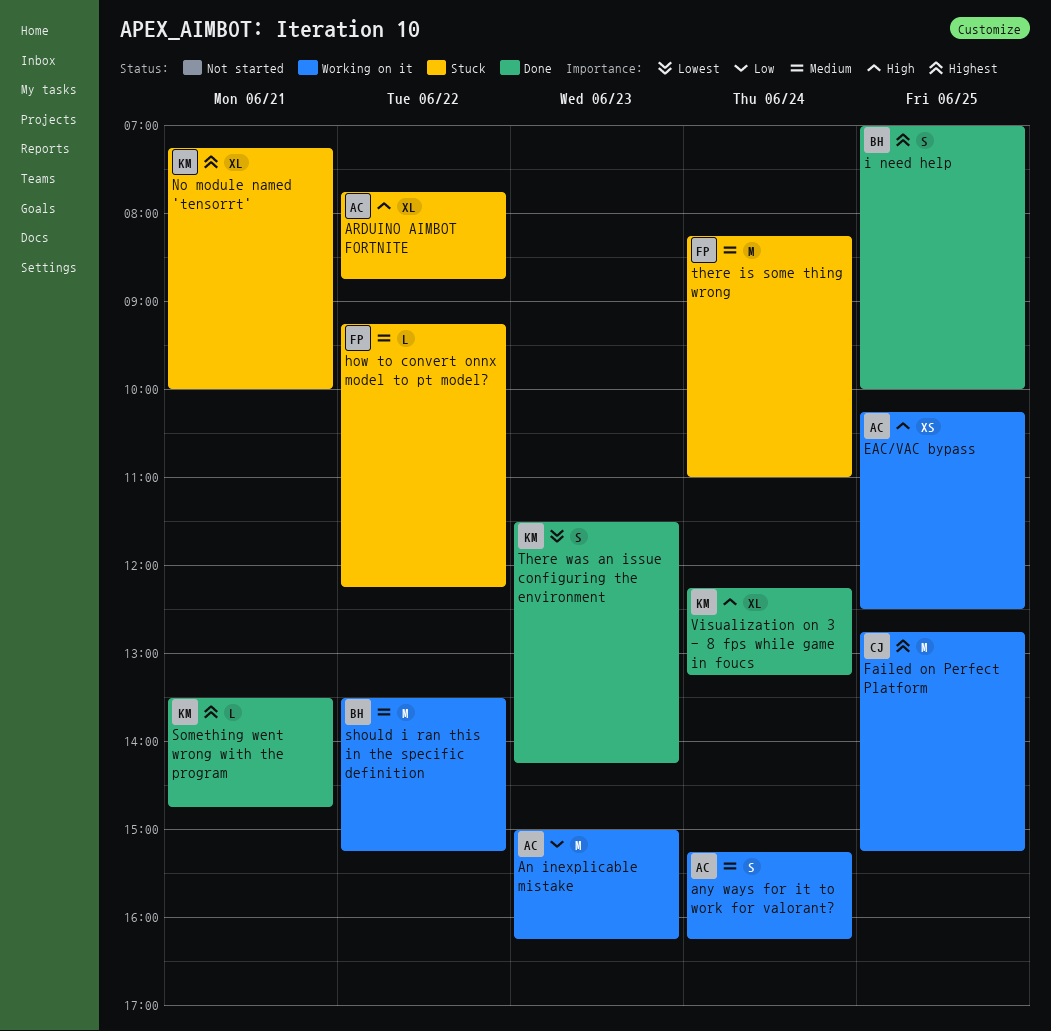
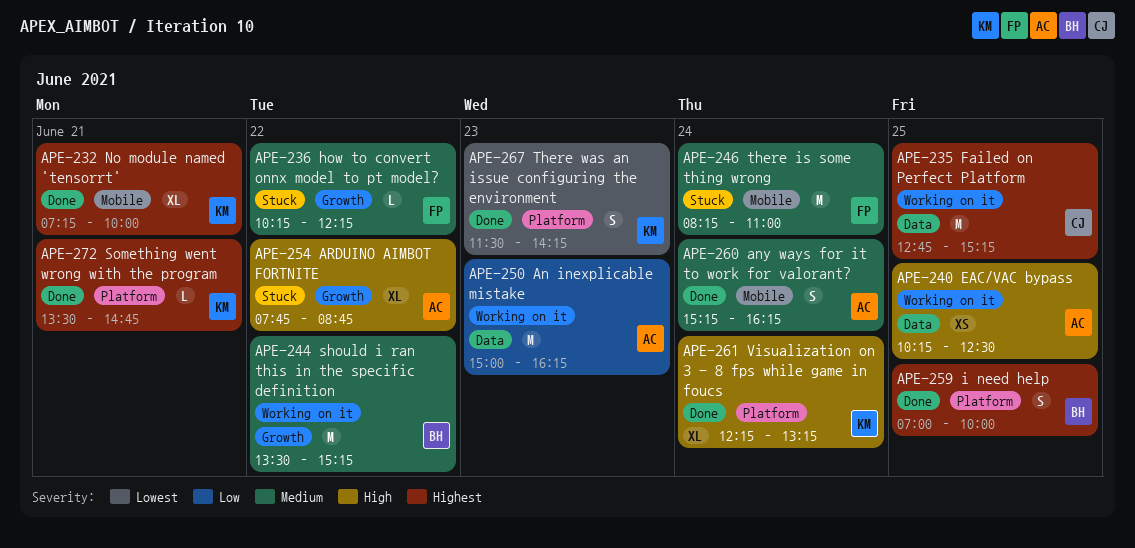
any ways for it to work for valorant?, status: Working on it -> Done
how to convert onnx model to pt model?, begins: 09:15 -> 10:15
No module named 'tensorrt', status: Stuck -> Done

